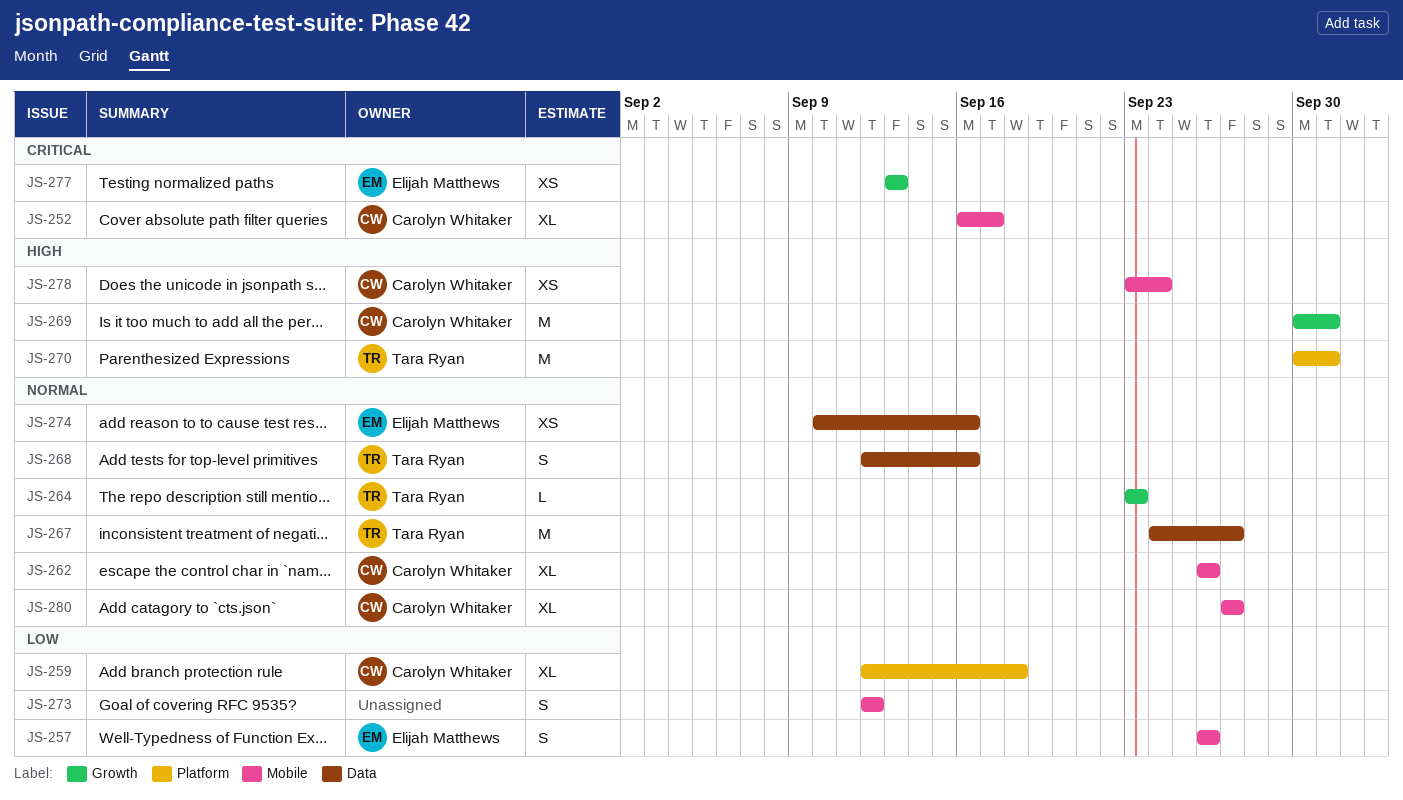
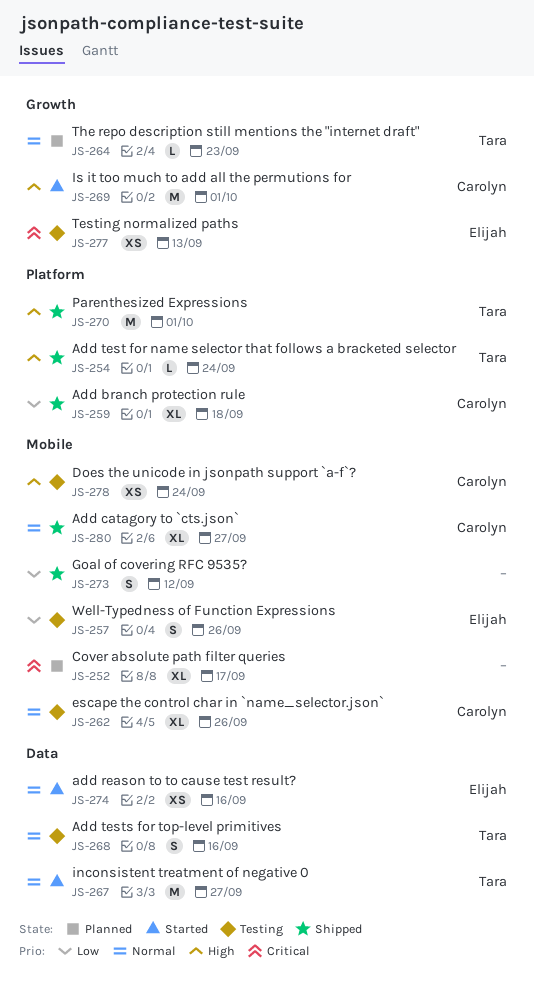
JS-252, owner: Carolyn Whitaker -> none
JS-254: none -> present

